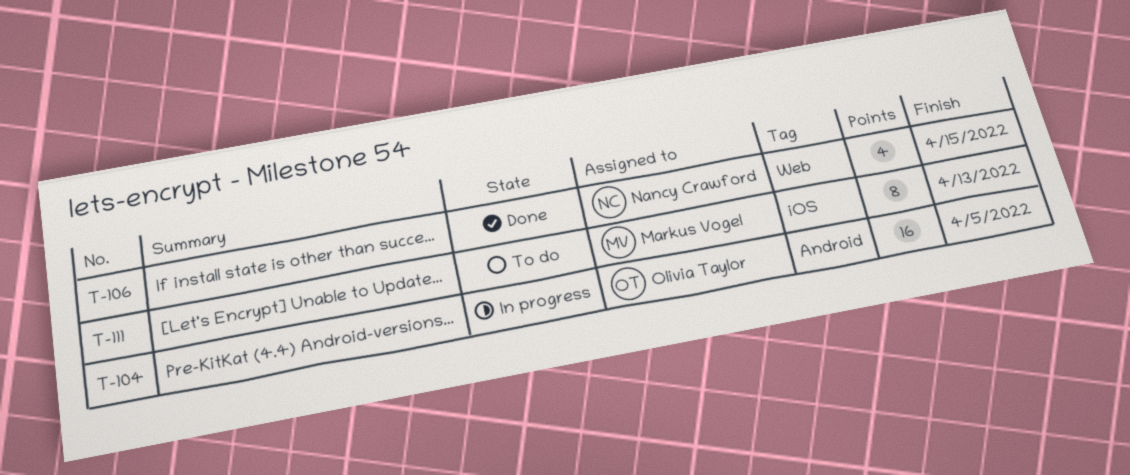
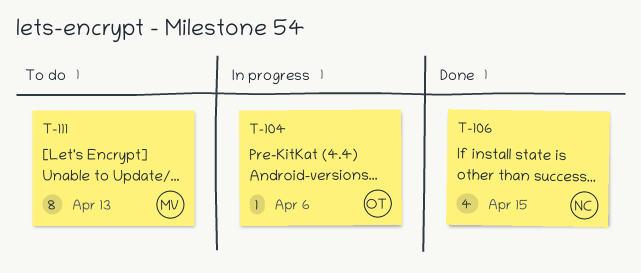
T-104, estimate: 16 -> 1
T-104, due: Apr 5 -> Apr 6

